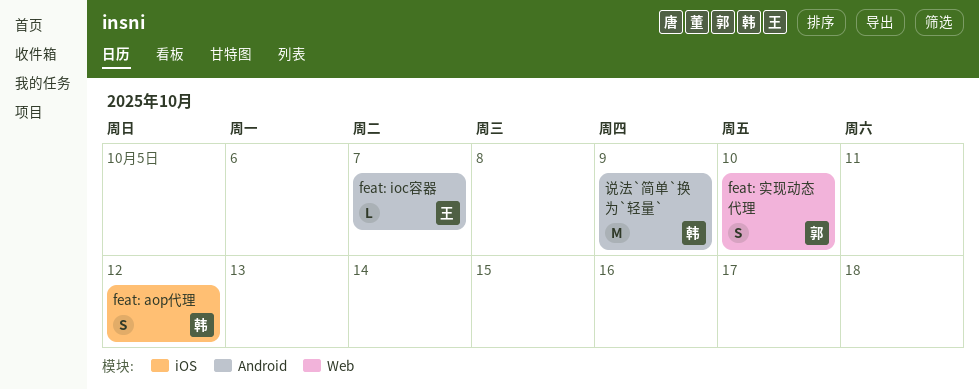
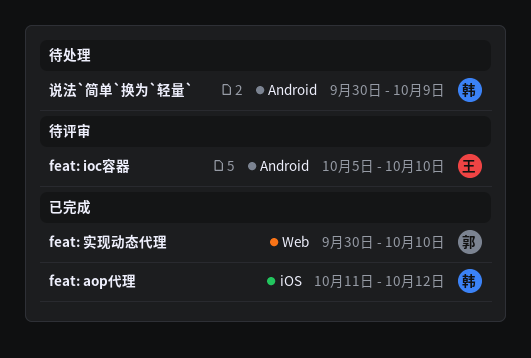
feat: ioc容器, due: Oct 7 -> Oct 10

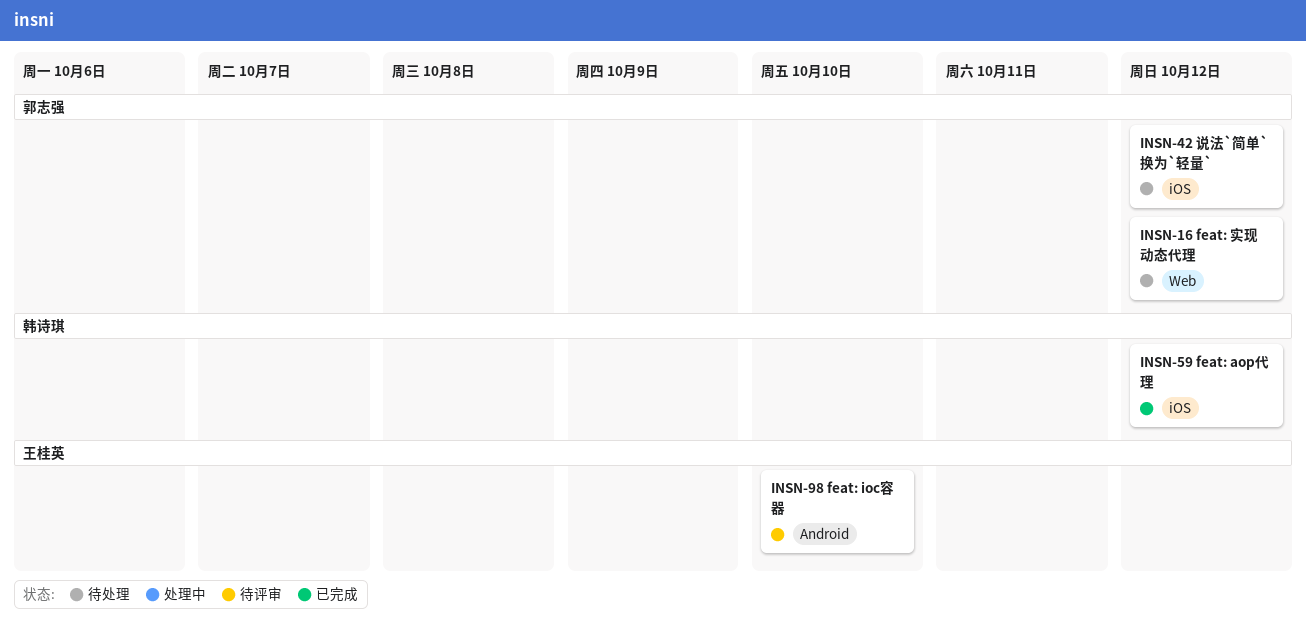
feat: 实现动态代理, status: 已完成 -> 待处理
feat: 实现动态代理, due: Oct 10 -> Oct 12
说法`简单`换为`轻量`, owner: 韩诗琪 -> 郭志强
说法`简单`换为`轻量`, label: Android -> iOS
说法`简单`换为`轻量`, due: Oct 9 -> Oct 12

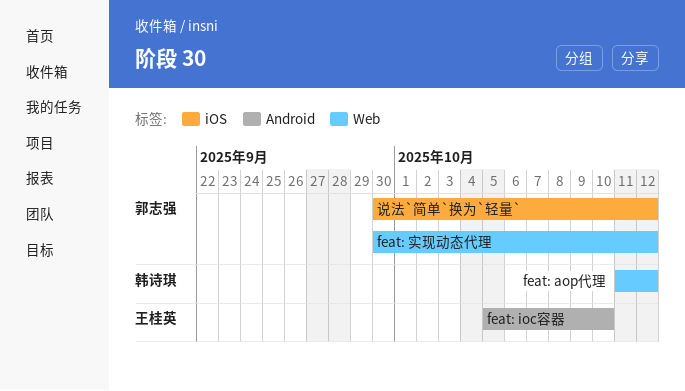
feat: aop代理, label: iOS -> Web

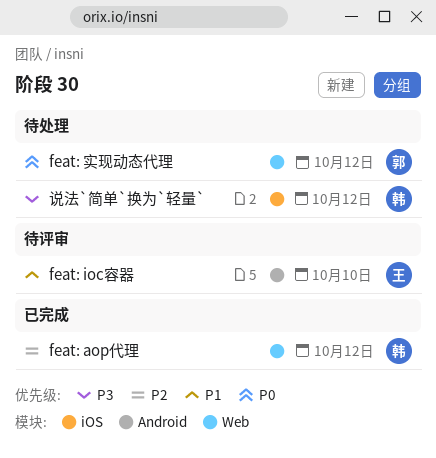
说法`简单`换为`轻量`, owner: 郭志强 -> 韩诗琪

